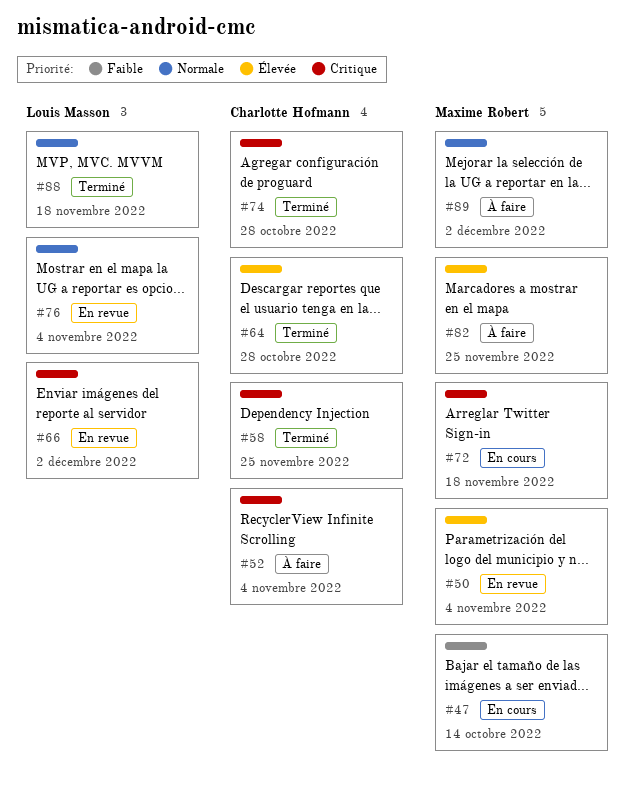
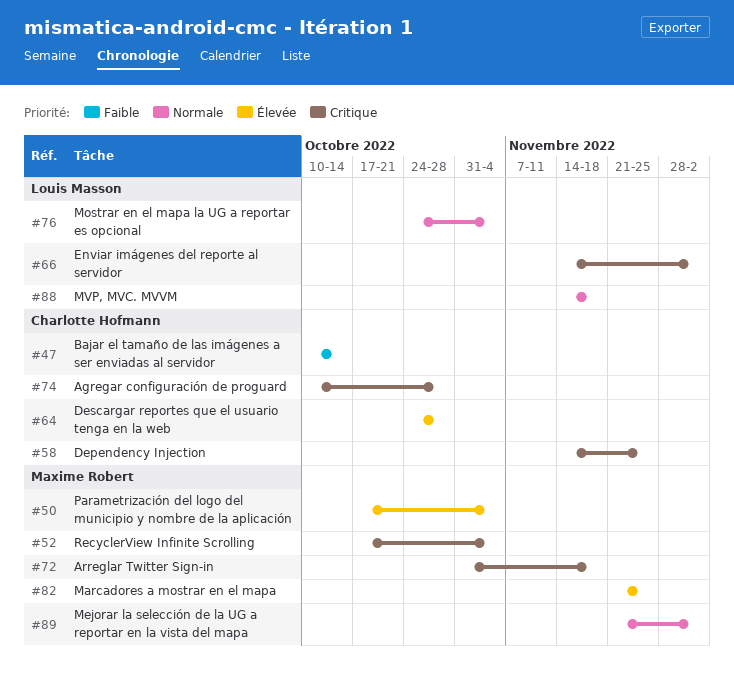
#47, owner: Maxime Robert -> Charlotte Hofmann
#52, owner: Charlotte Hofmann -> Maxime Robert

